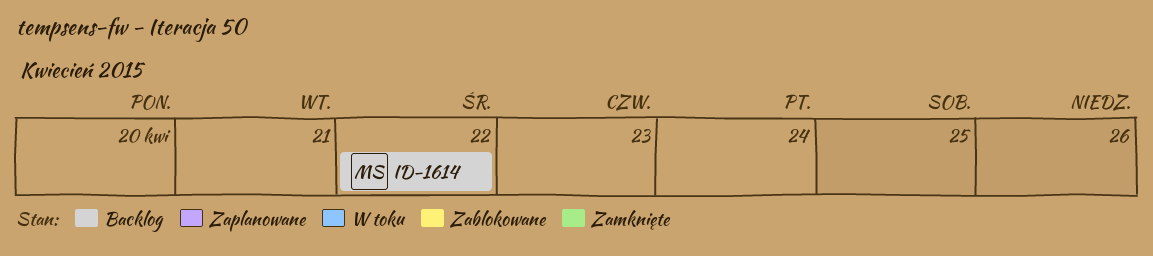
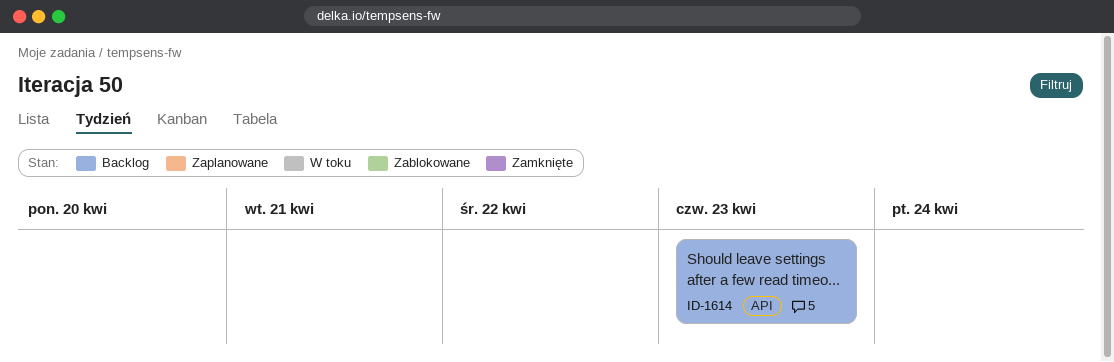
ID-1614, due: Apr 22 -> Apr 23

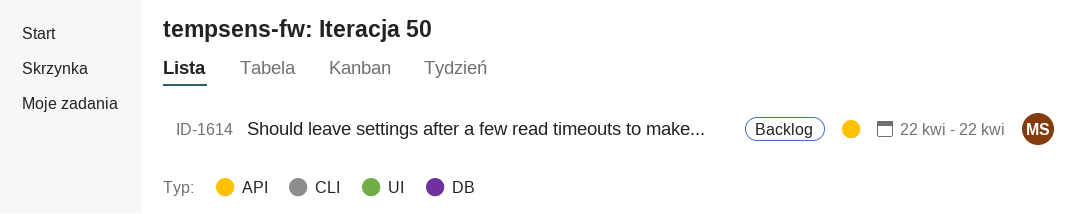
ID-1614, due: Apr 23 -> Apr 22

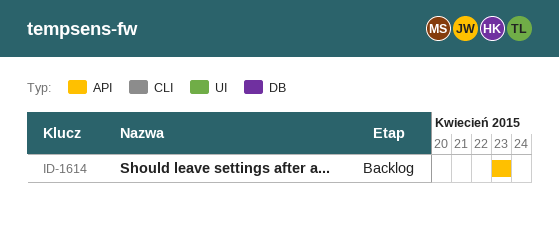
ID-1614, start: Apr 22 -> Apr 23
ID-1614, due: Apr 22 -> Apr 23

